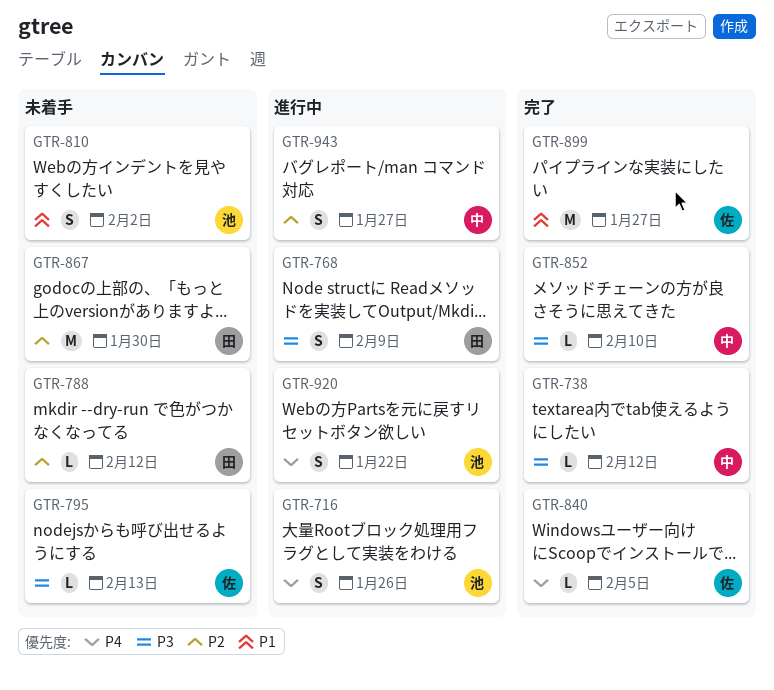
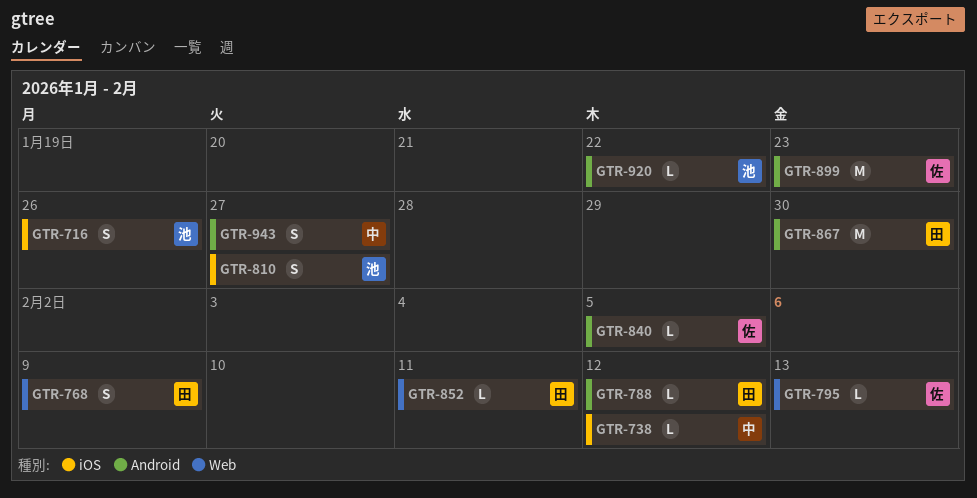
GTR-810, due: Feb 2 -> Jan 27
GTR-852, owner: 中 -> 田
GTR-852, due: Feb 10 -> Feb 11
GTR-899, due: Jan 27 -> Jan 23
GTR-920, estimate: S -> L

